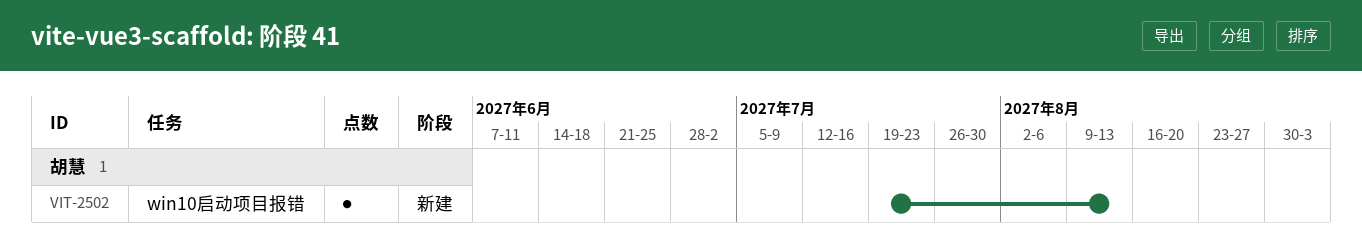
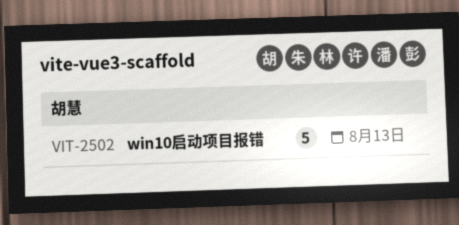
VIT-2502, estimate: 1 -> 5

